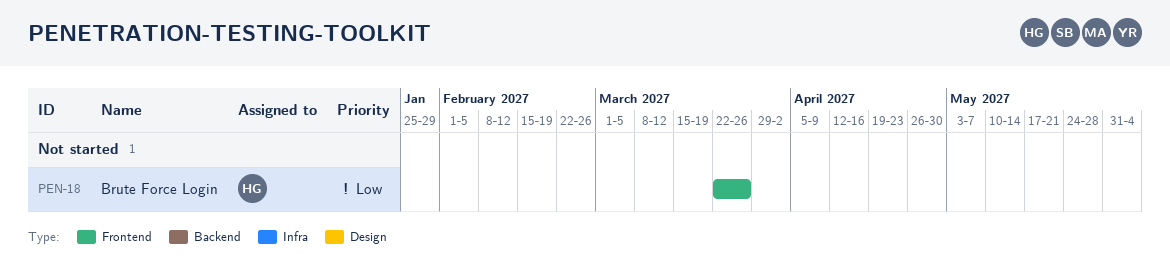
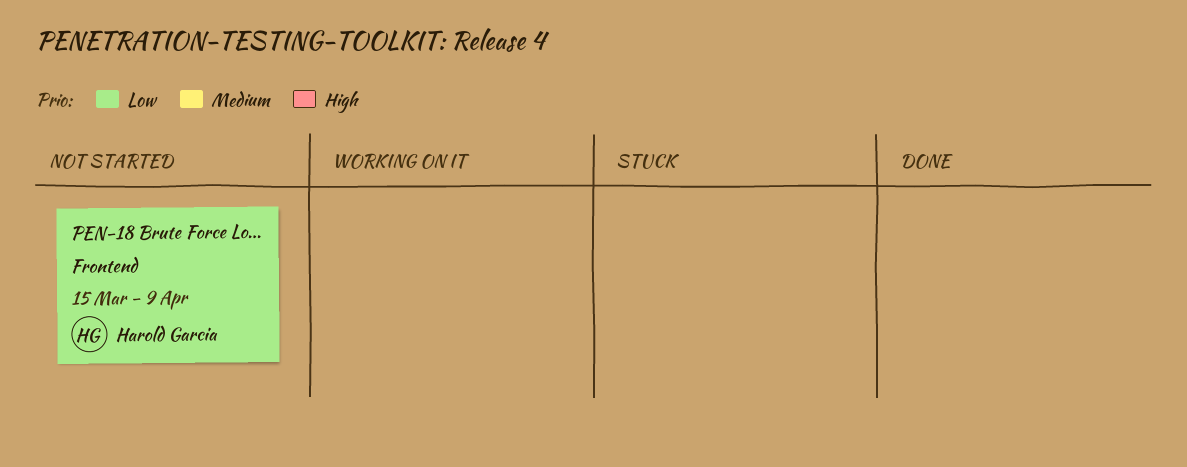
PEN-18, start: Mar 22 -> Mar 15
PEN-18, due: Mar 26 -> Apr 9

